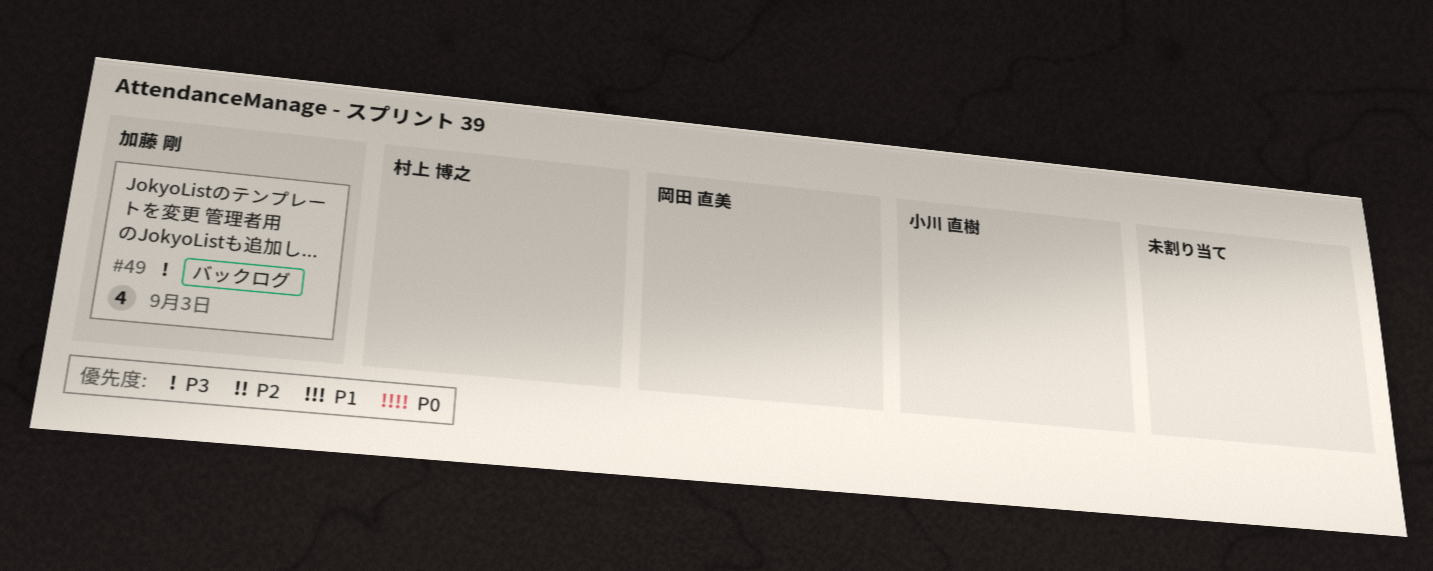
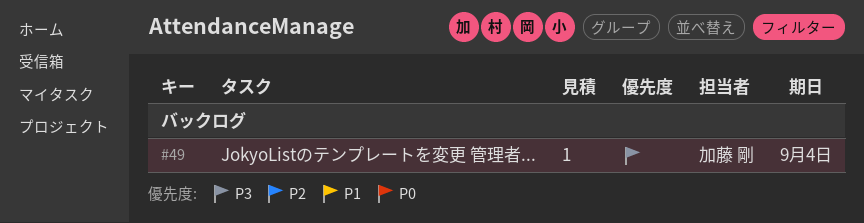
#49, estimate: 4 -> 1
#49, due: Sep 3 -> Sep 4

